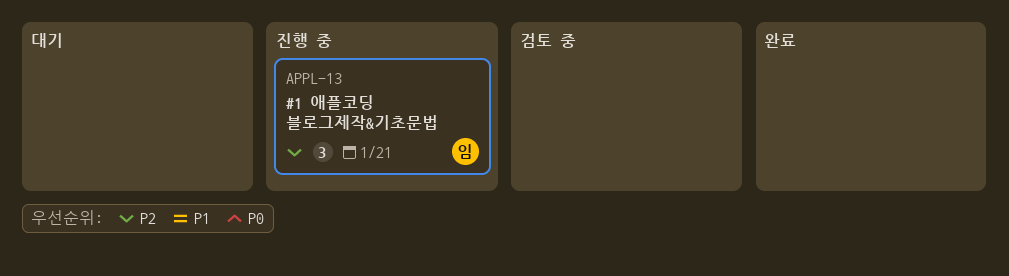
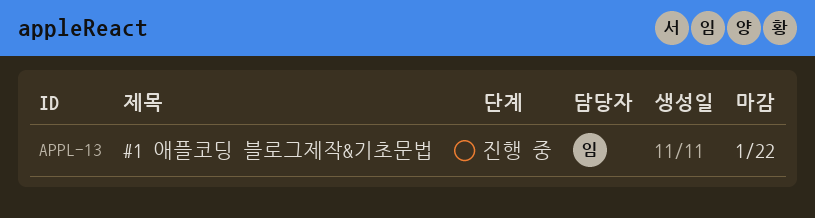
APPL-13, due: Jan 21 -> Jan 22

